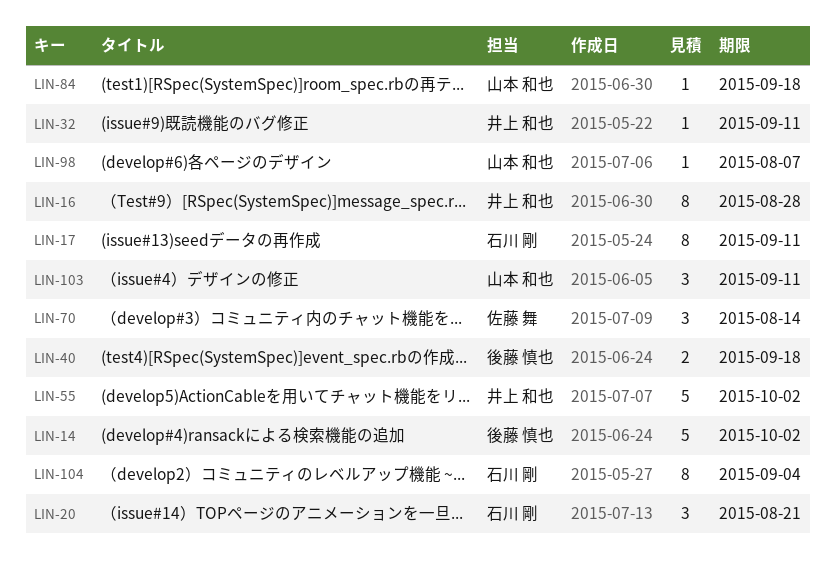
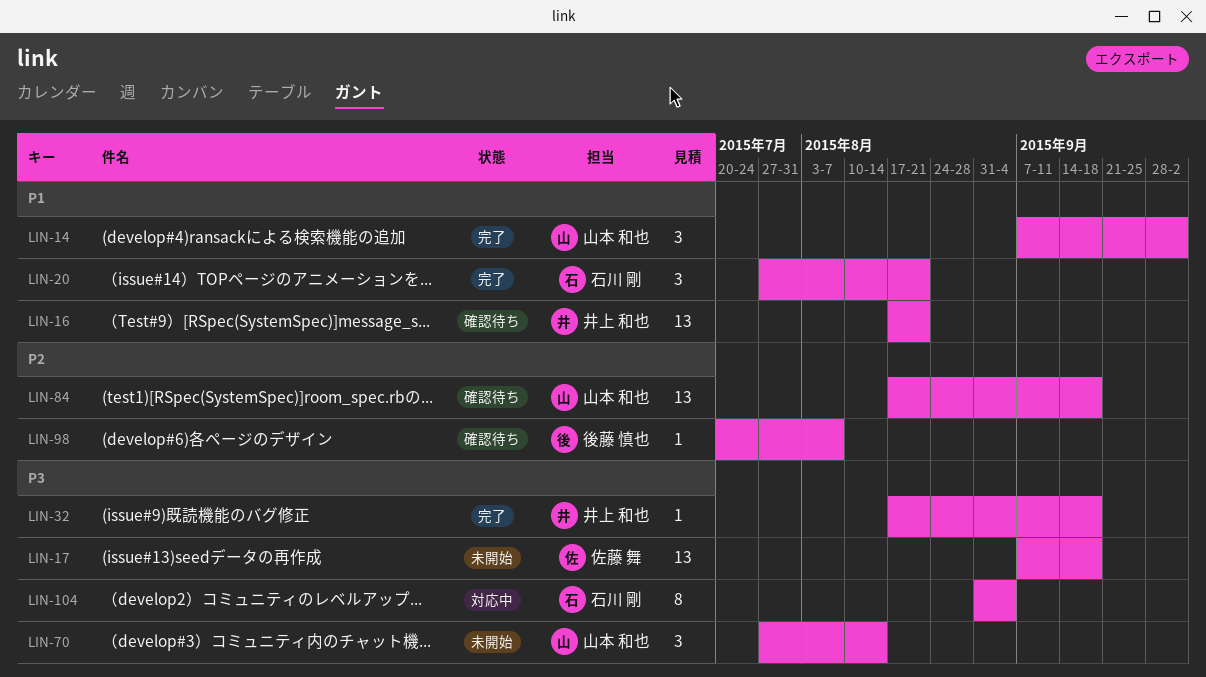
LIN-14, owner: 後藤 慎也 -> 山本 和也
LIN-14, estimate: 5 -> 3
LIN-16, estimate: 8 -> 13
LIN-16, due: Aug 28 -> Aug 21
LIN-17, owner: 石川 剛 -> 佐藤 舞
LIN-17, estimate: 8 -> 13
LIN-17, due: Sep 11 -> Sep 18
LIN-32, due: Sep 11 -> Sep 18
LIN-40: present -> none
LIN-55: present -> none
LIN-70, owner: 佐藤 舞 -> 山本 和也
LIN-84, estimate: 1 -> 13
LIN-98, owner: 山本 和也 -> 後藤 慎也
LIN-103: present -> none

